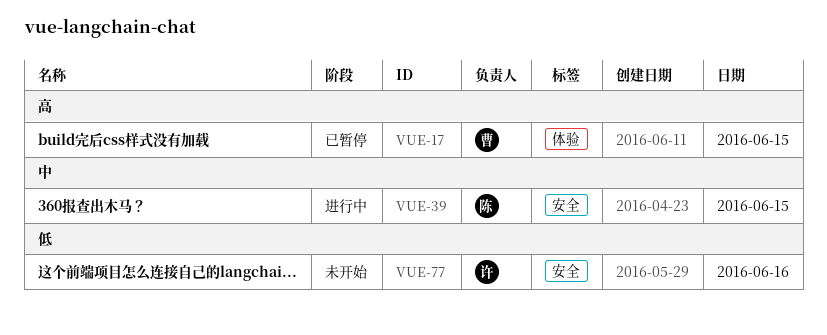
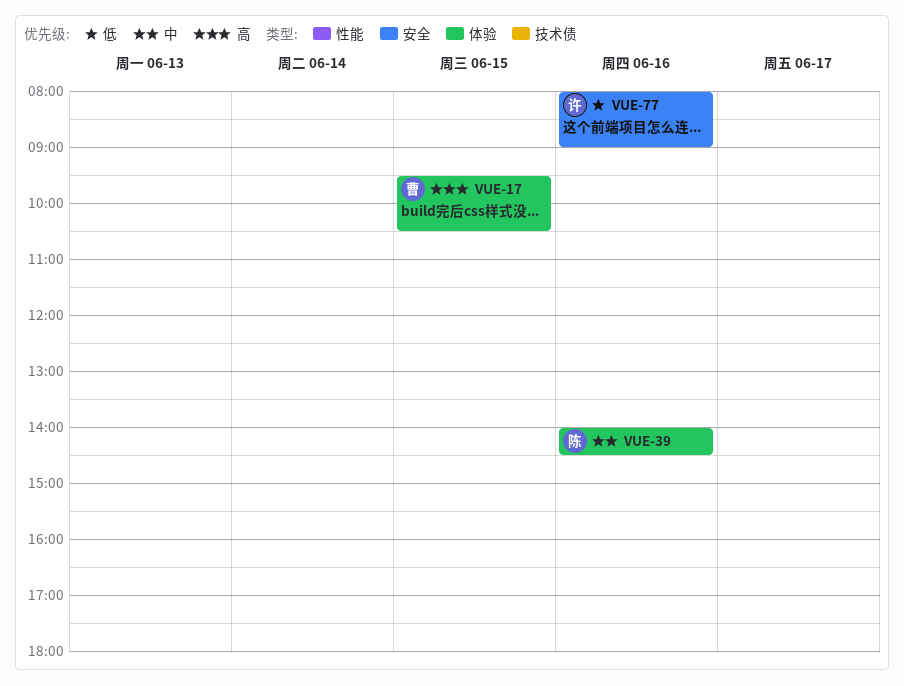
VUE-39, label: 安全 -> 体验
VUE-39, day: Jun 15 -> Jun 16

